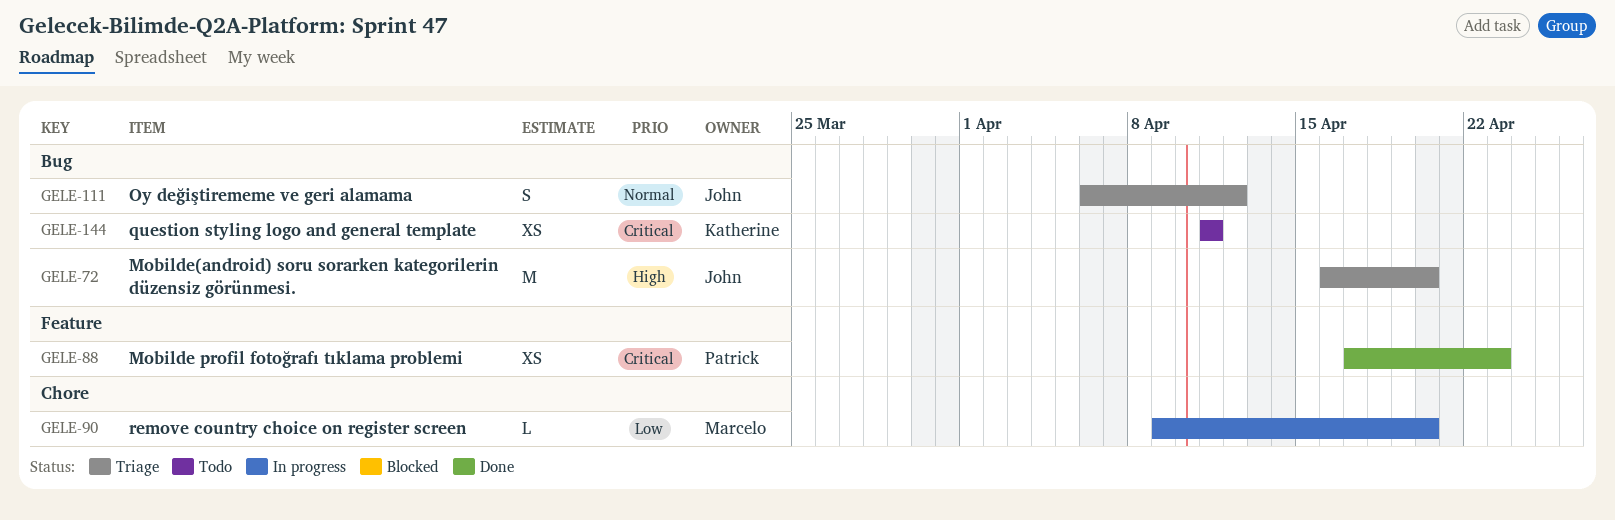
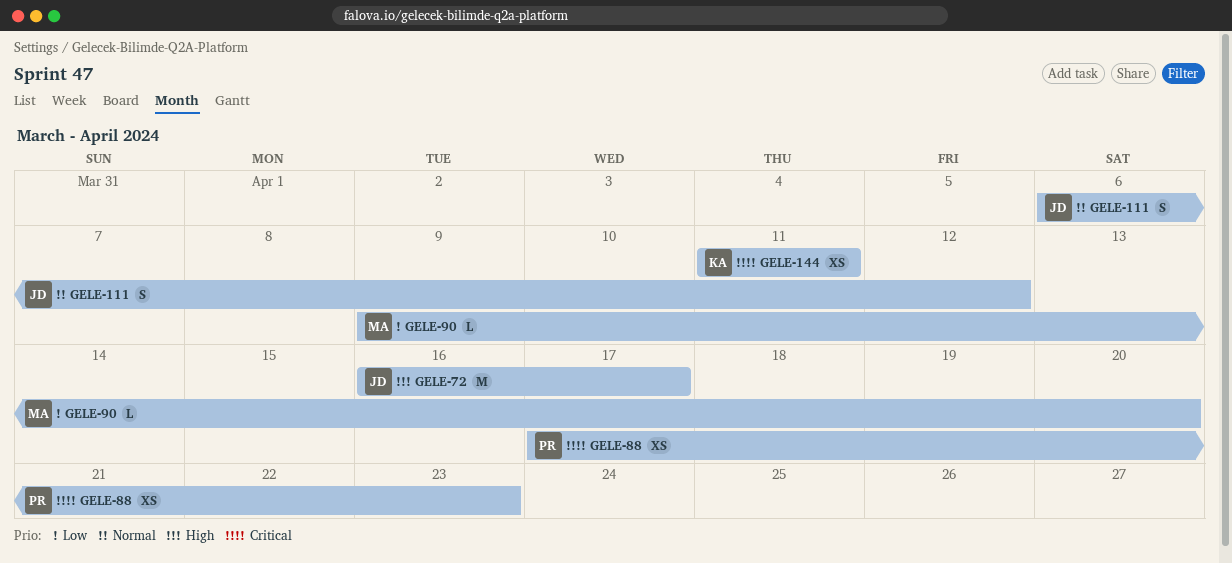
GELE-72, due: Apr 20 -> Apr 17

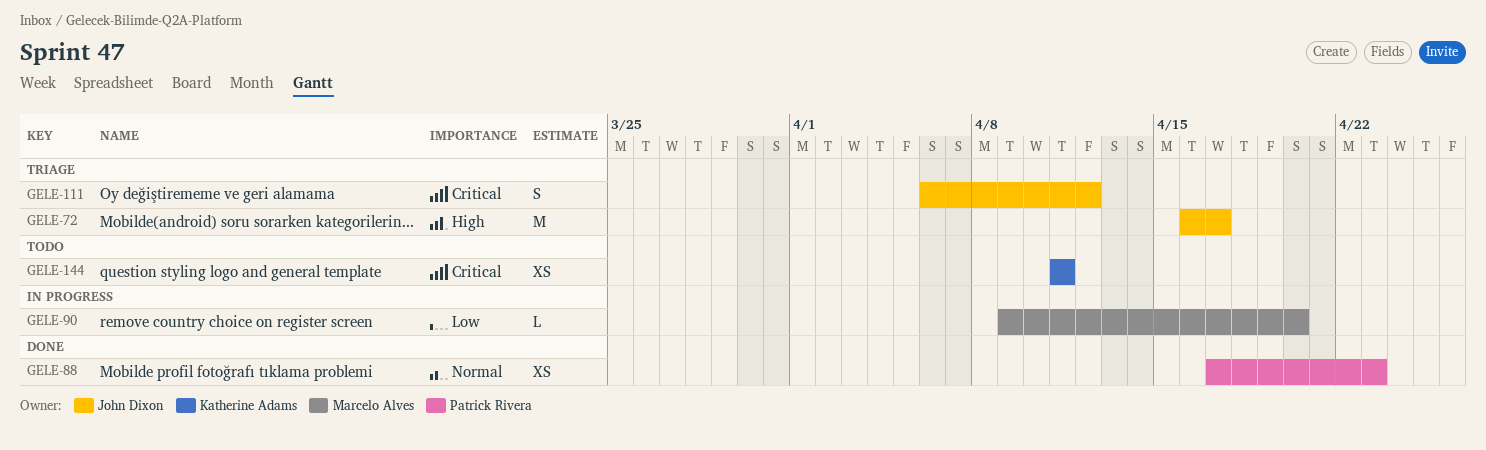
GELE-88, priority: Critical -> Normal
GELE-111, priority: Normal -> Critical

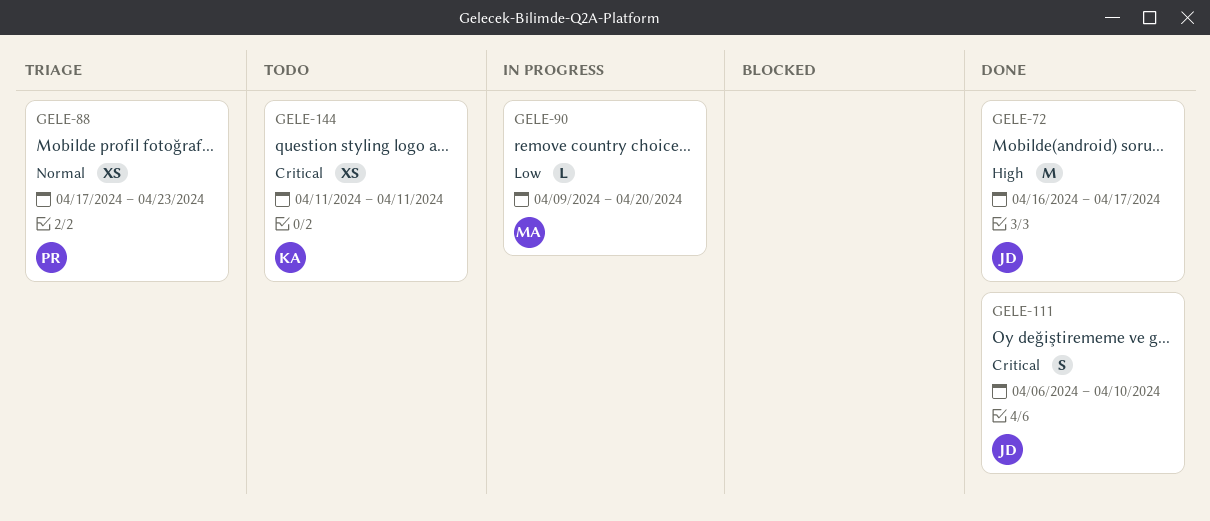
GELE-72, status: Triage -> Done
GELE-88, status: Done -> Triage
GELE-111, status: Triage -> Done
GELE-111, due: Apr 12 -> Apr 10

